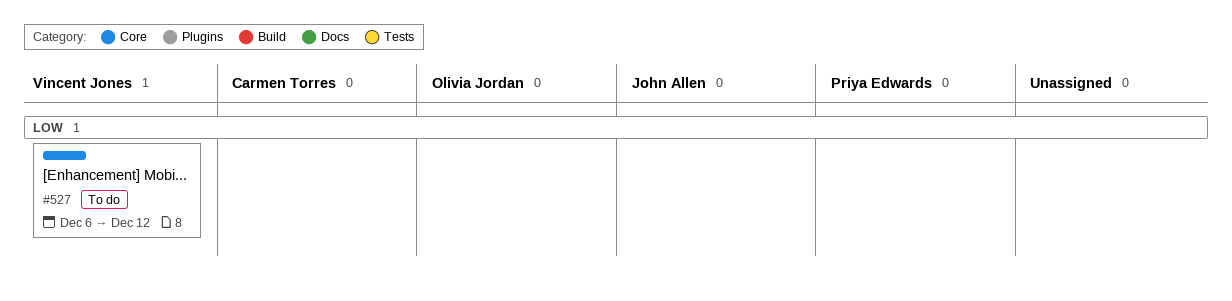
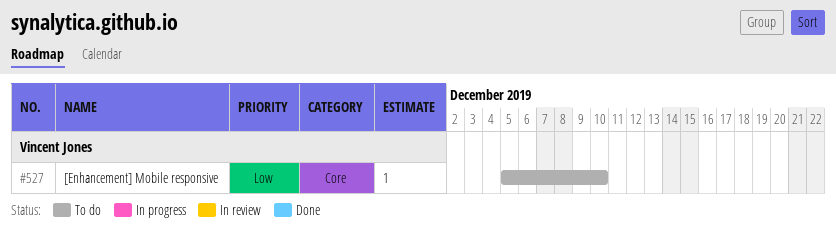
#527, start: Dec 6 -> Dec 5
#527, due: Dec 12 -> Dec 10

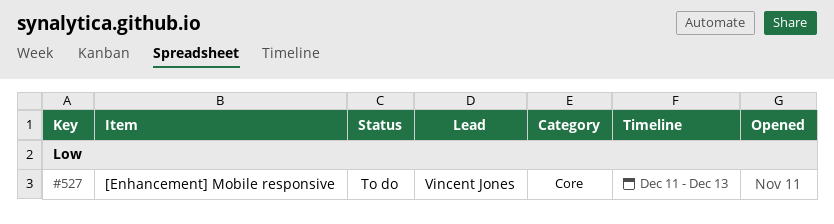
#527, start: Dec 5 -> Dec 11
#527, due: Dec 10 -> Dec 13

